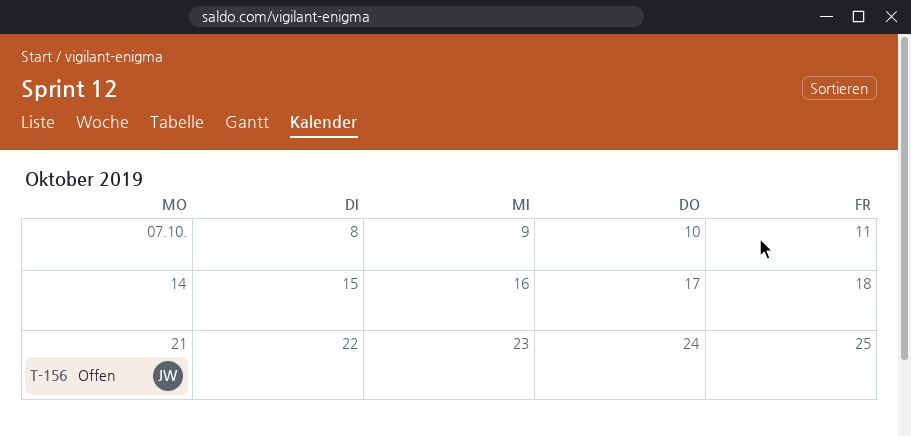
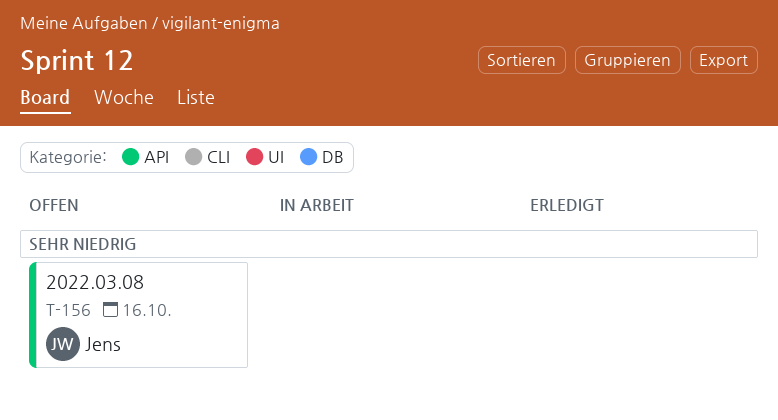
T-156, due: Oct 21 -> Oct 16

